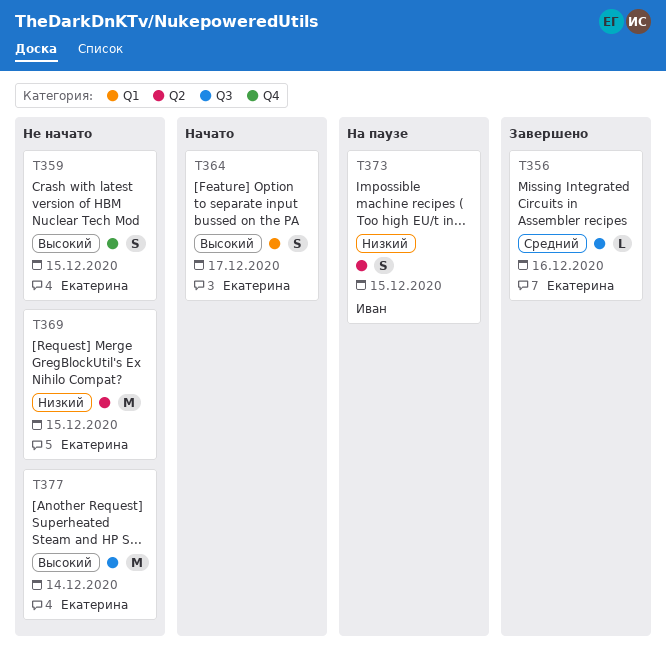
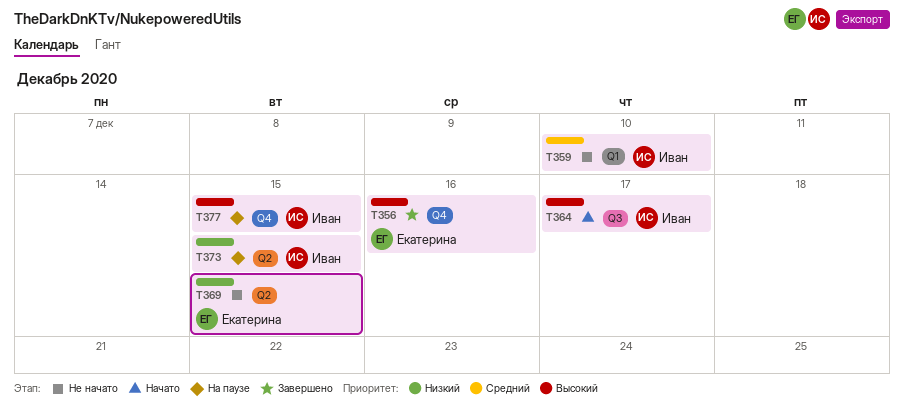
T356, priority: Средний -> Высокий
T356, label: Q3 -> Q4
T359, owner: Екатерина -> Иван
T359, priority: Высокий -> Средний
T359, label: Q4 -> Q1
T359, due: Dec 15 -> Dec 10
T364, owner: Екатерина -> Иван
T364, label: Q1 -> Q3
T377, status: Не начато -> На паузе
T377, owner: Екатерина -> Иван
T377, label: Q3 -> Q4
T377, due: Dec 14 -> Dec 15

